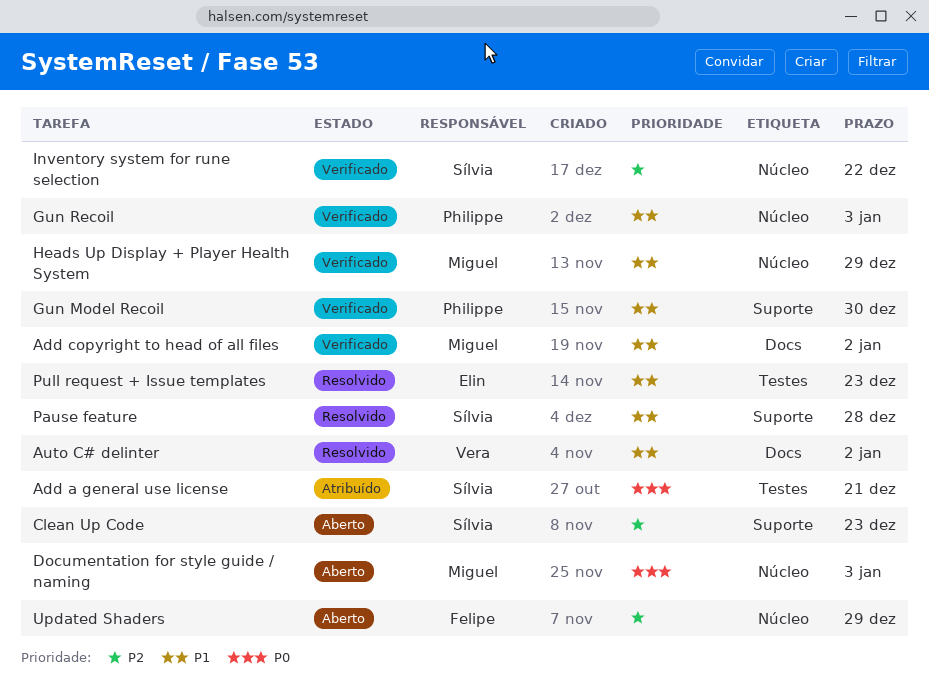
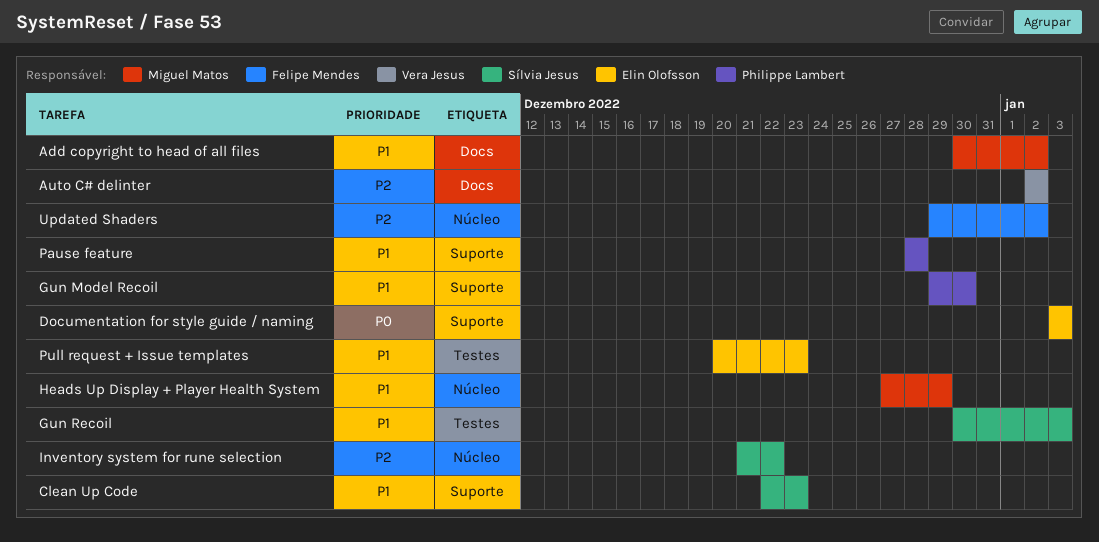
Add a general use license: present -> none
Auto C# delinter, priority: P1 -> P2
Clean Up Code, priority: P2 -> P1
Documentation for style guide / naming, owner: Miguel Matos -> Elin Olofsson
Documentation for style guide / naming, label: Núcleo -> Suporte
Gun Recoil, owner: Philippe Lambert -> Sílvia Jesus
Gun Recoil, label: Núcleo -> Testes
Pause feature, owner: Sílvia Jesus -> Philippe Lambert
Updated Shaders, due: Dec 29 -> Jan 2

